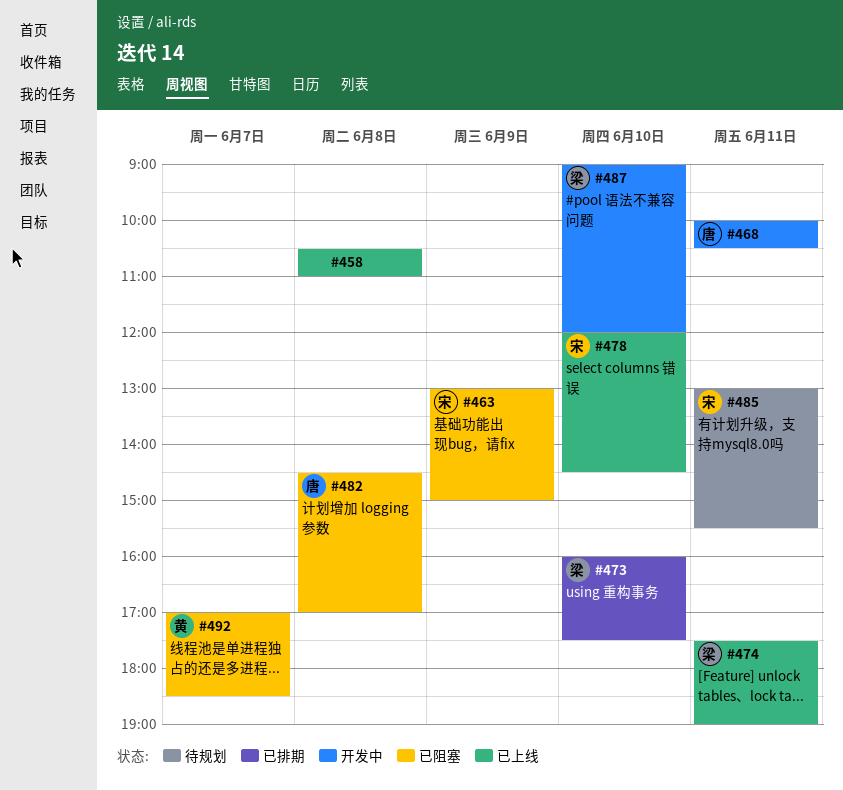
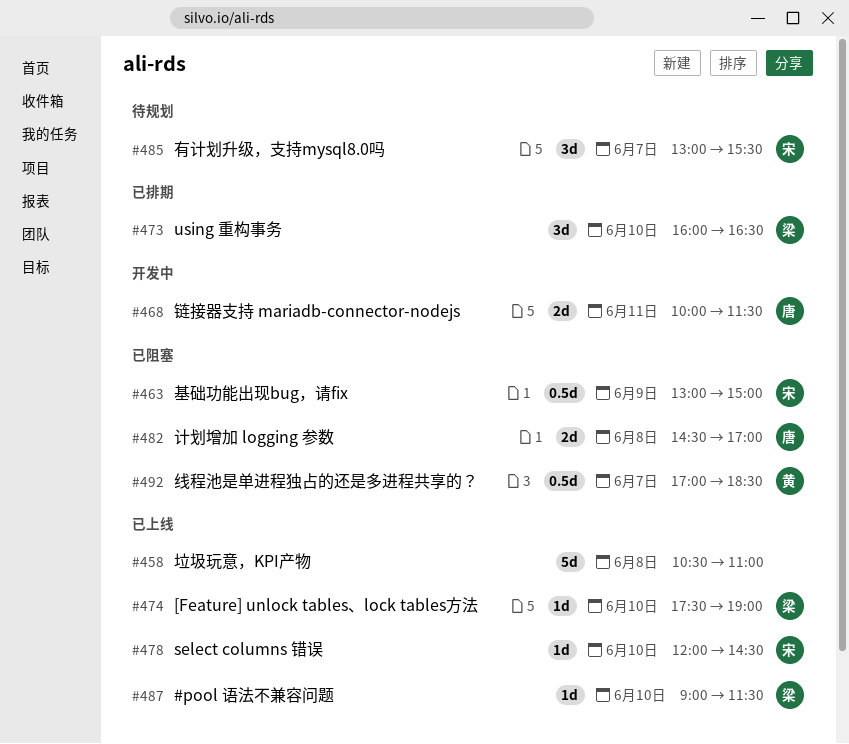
#468, ends: 10:30 -> 11:30
#473, ends: 17:30 -> 16:30
#474, day: Jun 11 -> Jun 10
#485, day: Jun 11 -> Jun 7
#487, status: 开发中 -> 已上线
#487, ends: 12:00 -> 11:30

